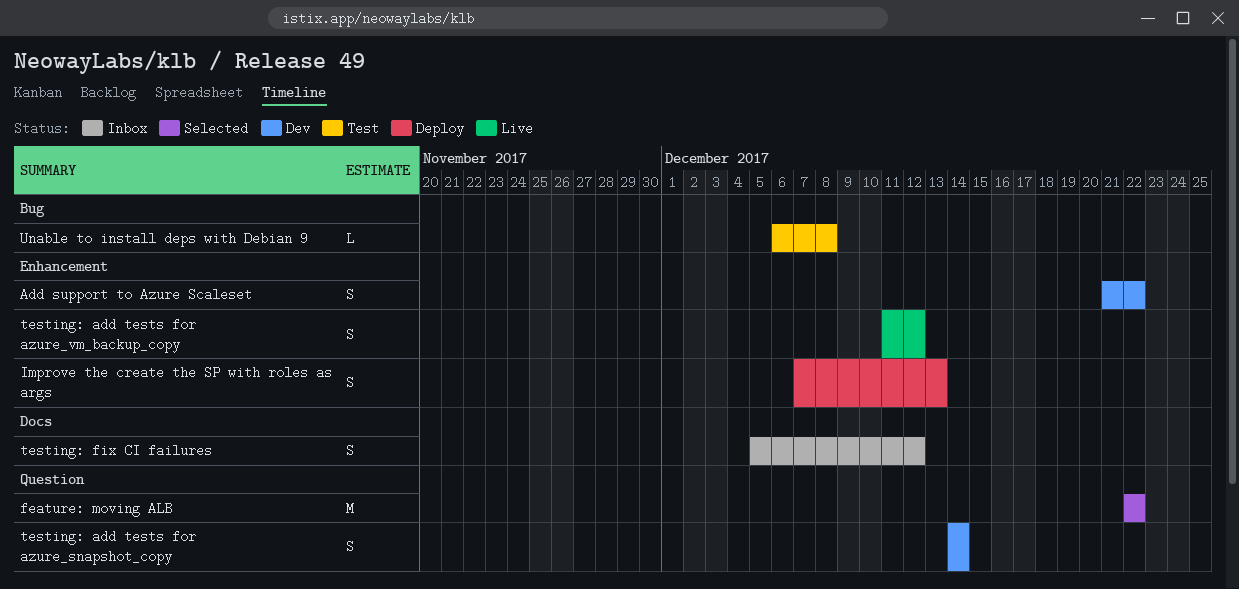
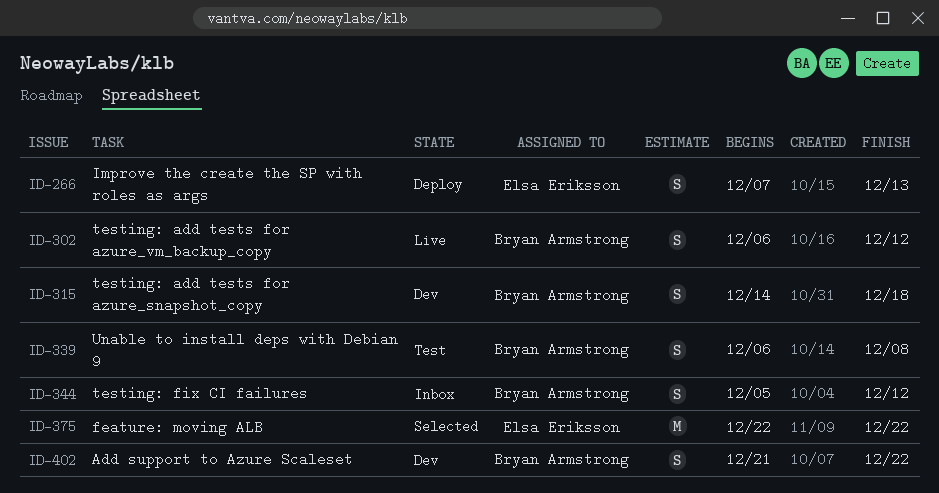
testing: add tests for azure_snapshot_copy, due: Dec 14 -> Dec 18
testing: add tests for azure_vm_backup_copy, start: Dec 11 -> Dec 6
Unable to install deps with Debian 9, estimate: L -> S

